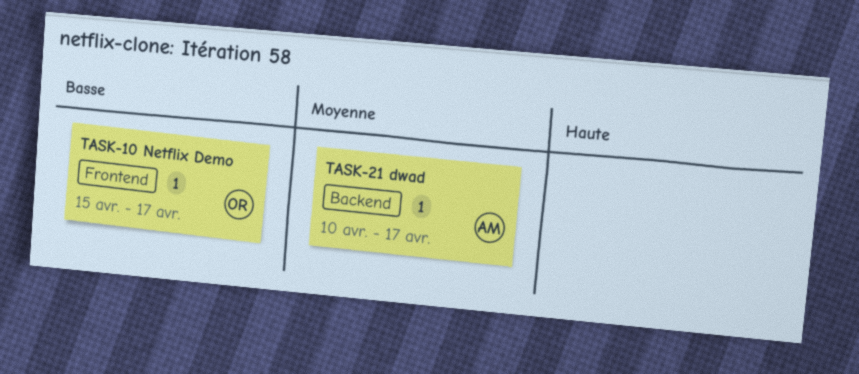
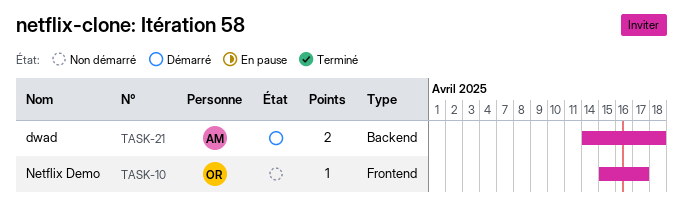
TASK-21, estimate: 1 -> 2
TASK-21, start: Apr 10 -> Apr 14
TASK-21, due: Apr 17 -> Apr 18

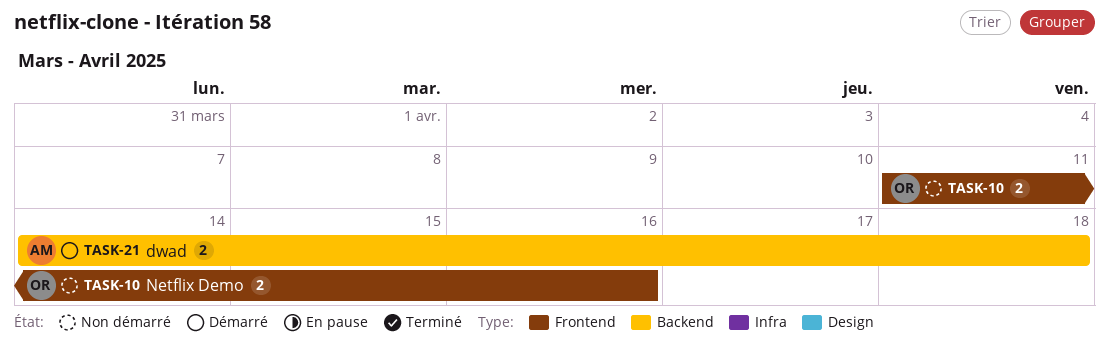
TASK-10, estimate: 1 -> 2
TASK-10, start: Apr 15 -> Apr 11
TASK-10, due: Apr 17 -> Apr 16

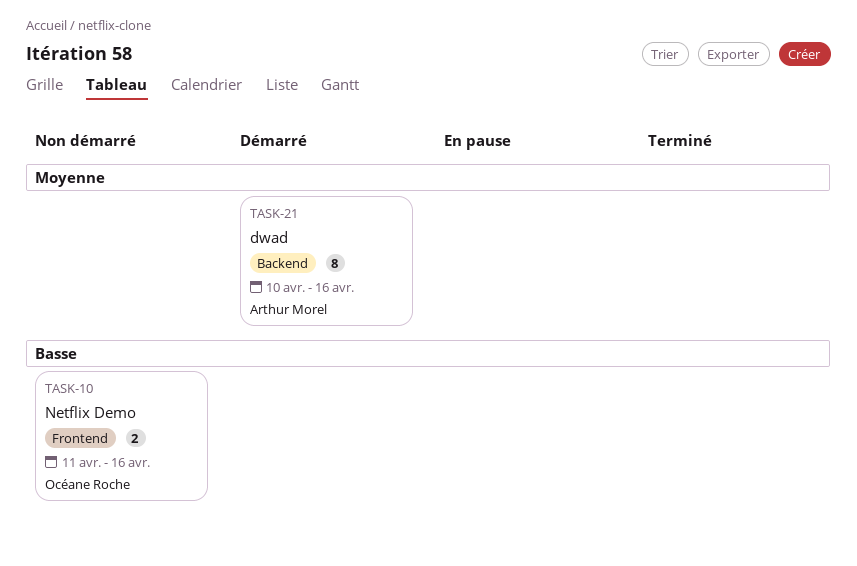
TASK-21, estimate: 2 -> 8
TASK-21, start: Apr 14 -> Apr 10
TASK-21, due: Apr 18 -> Apr 16

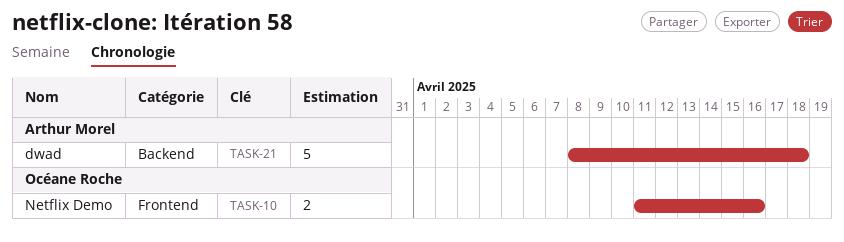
TASK-21, estimate: 8 -> 5
TASK-21, start: Apr 10 -> Apr 8
TASK-21, due: Apr 16 -> Apr 18

